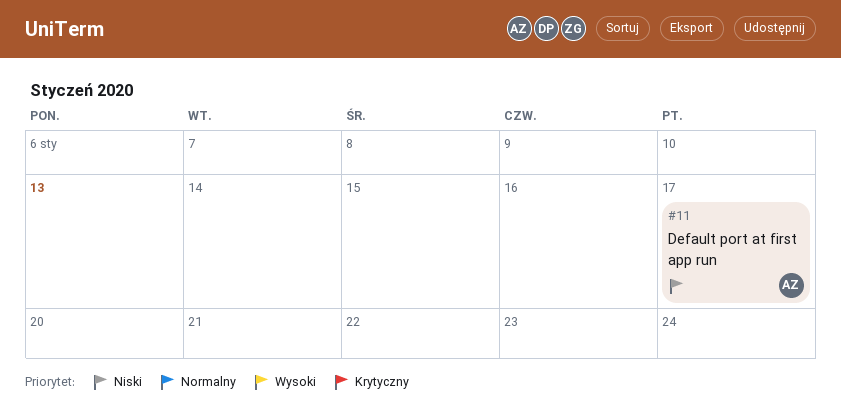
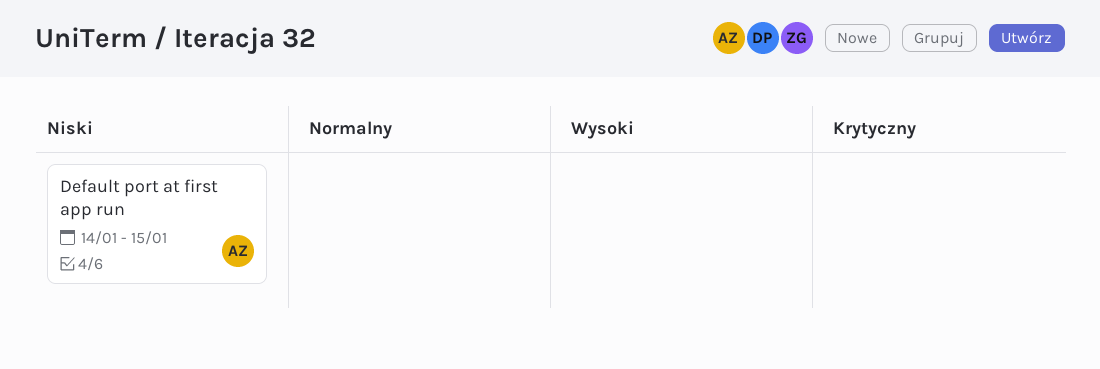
Default port at first app run, due: Jan 17 -> Jan 15

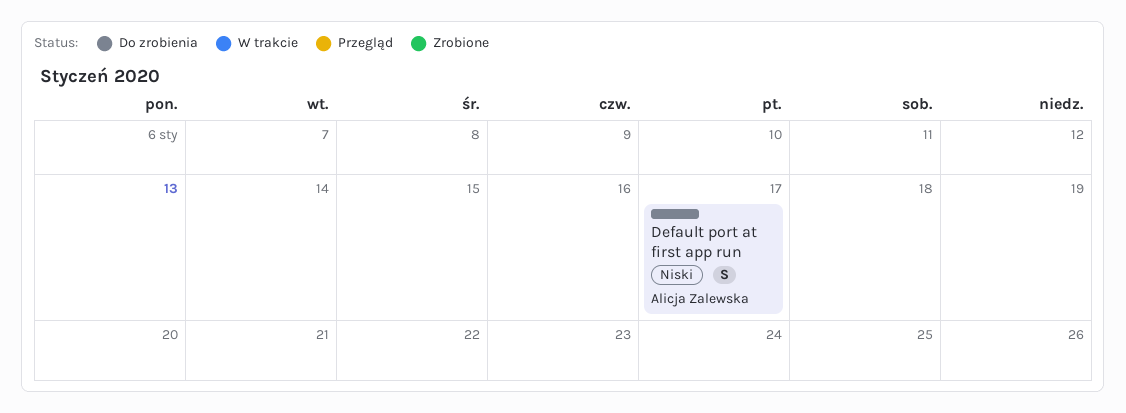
Default port at first app run, due: Jan 15 -> Jan 17

